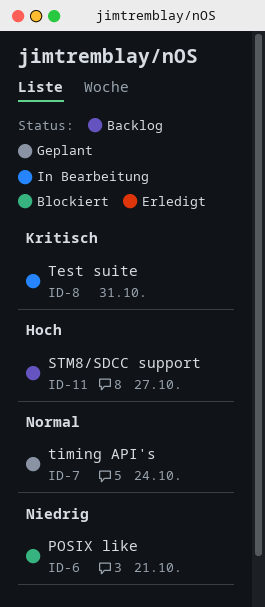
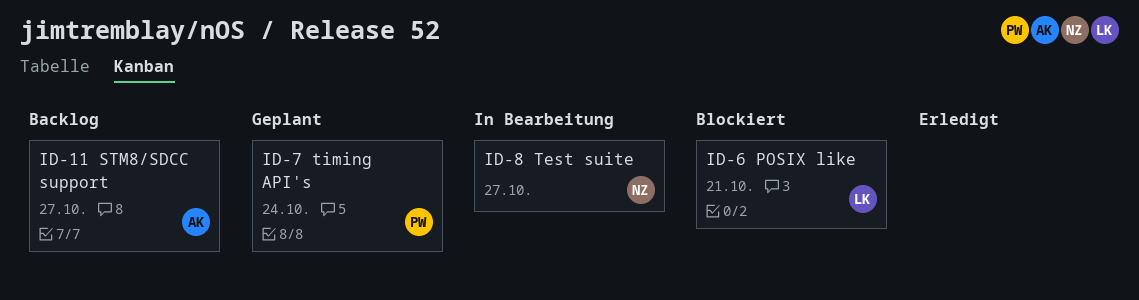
ID-8, due: Oct 31 -> Oct 27

